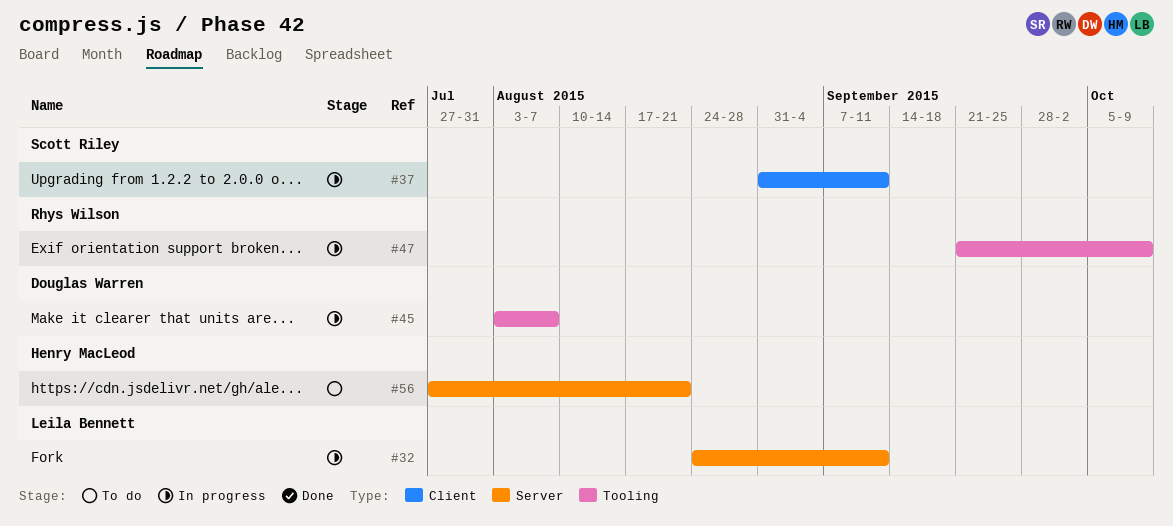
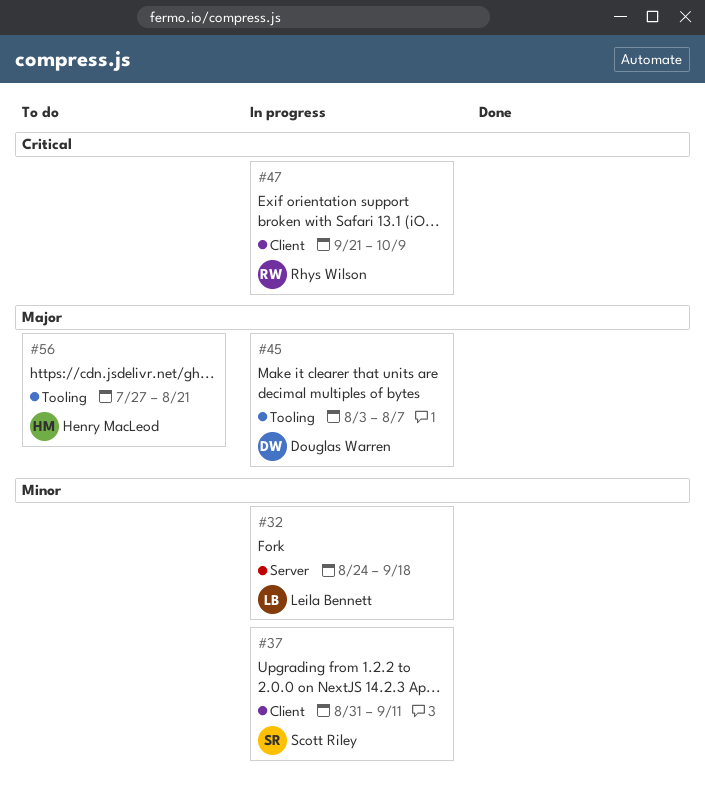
#32, due: Sep 11 -> Sep 18
#47, label: Tooling -> Client
#56, label: Server -> Tooling

